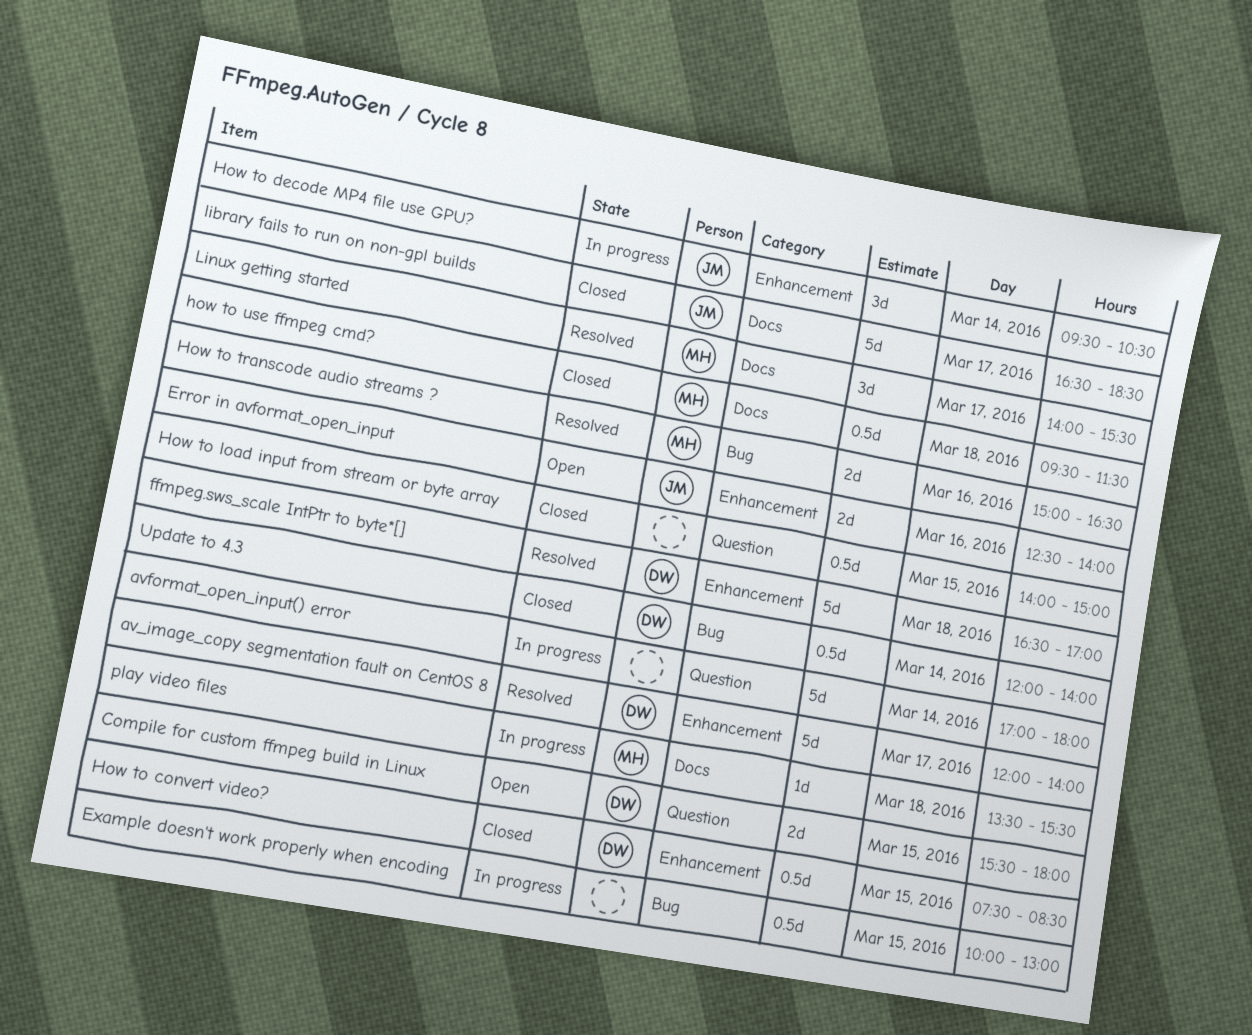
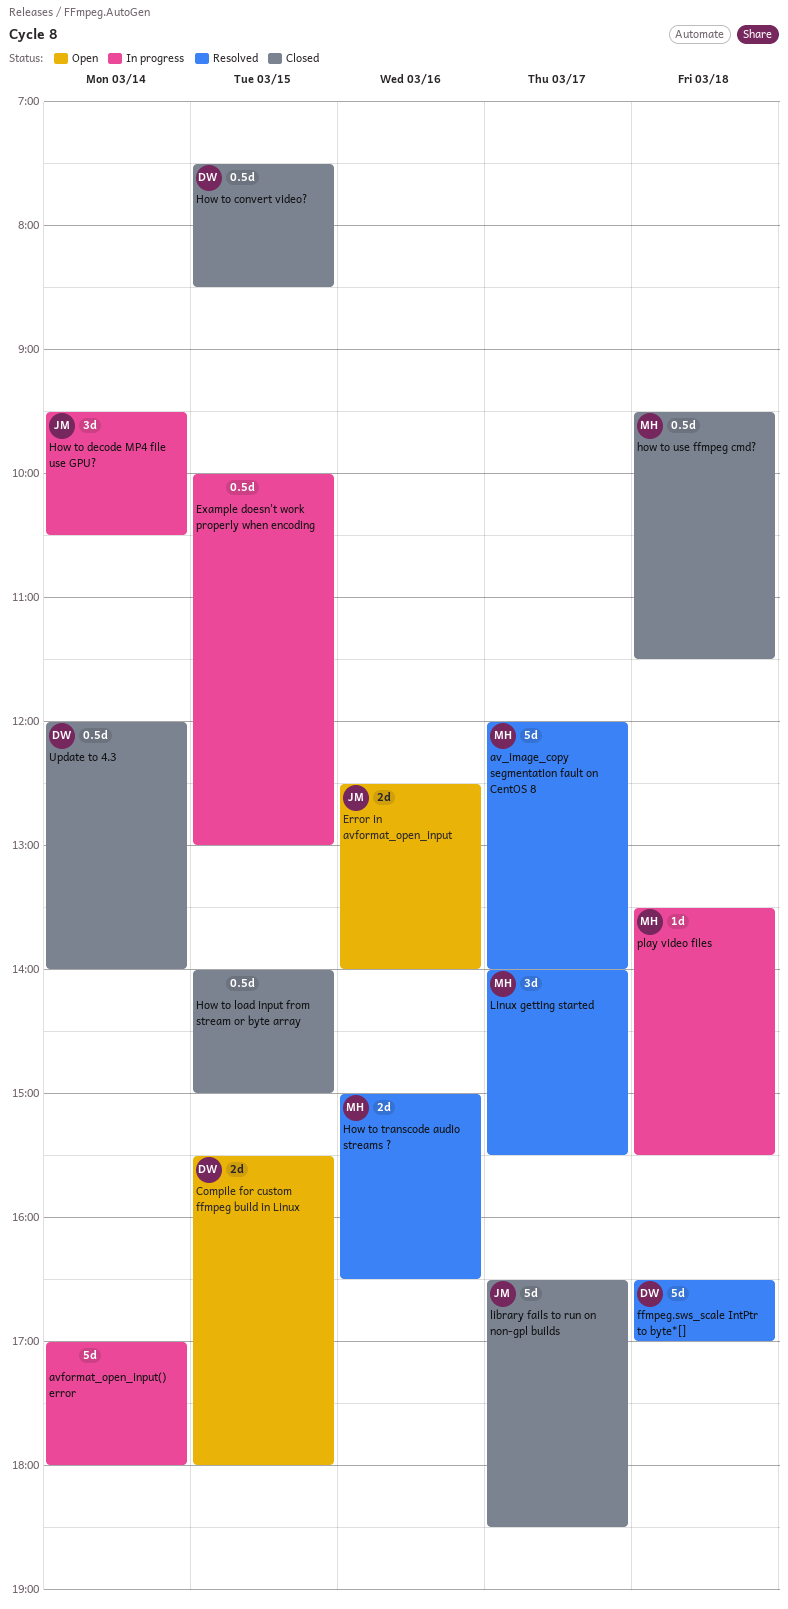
av_image_copy segmentation fault on CentOS 8, owner: DW -> MH

